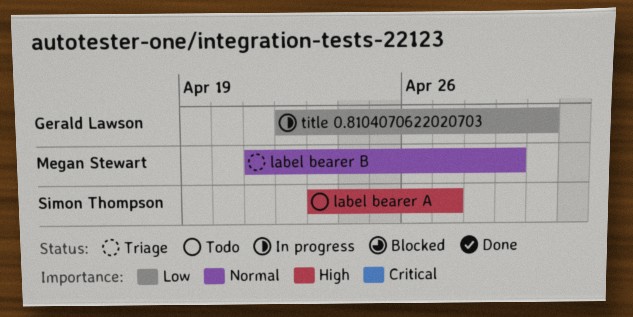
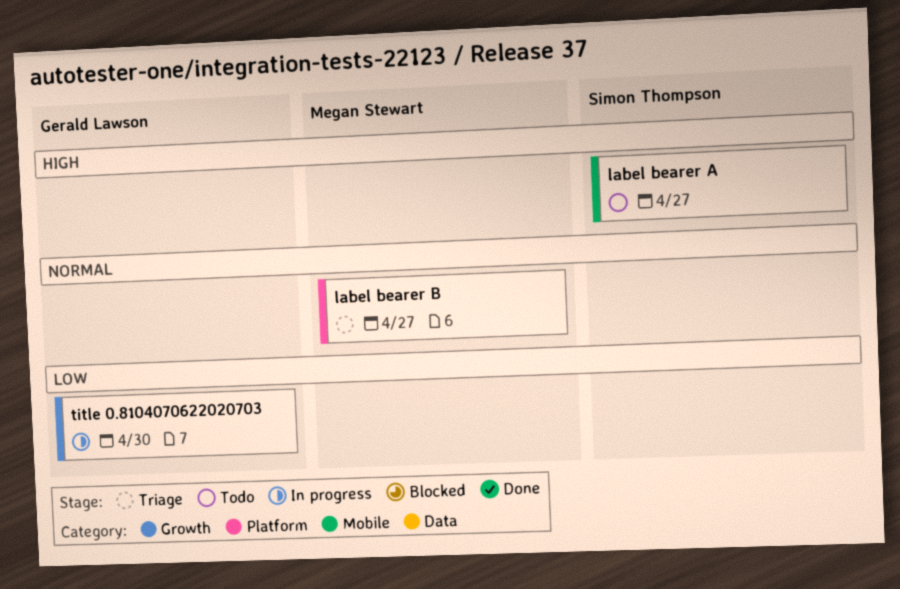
label bearer B, due: Apr 29 -> Apr 27

